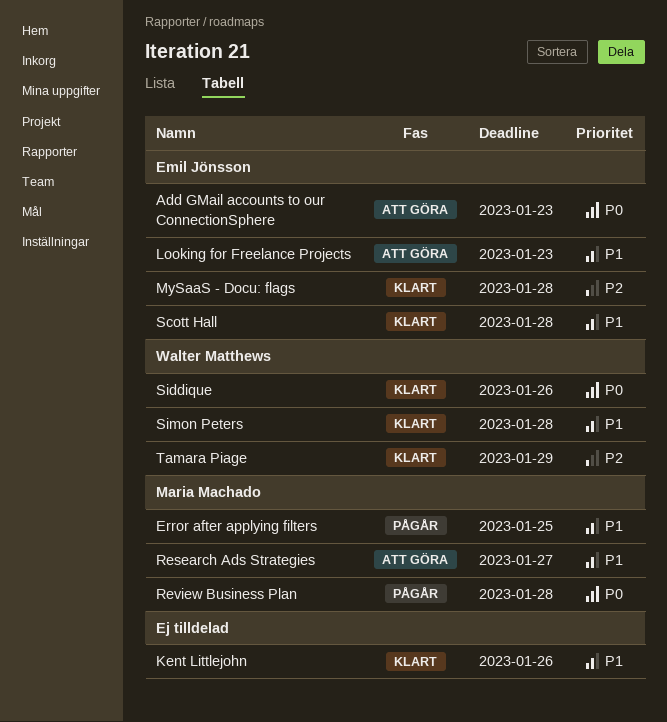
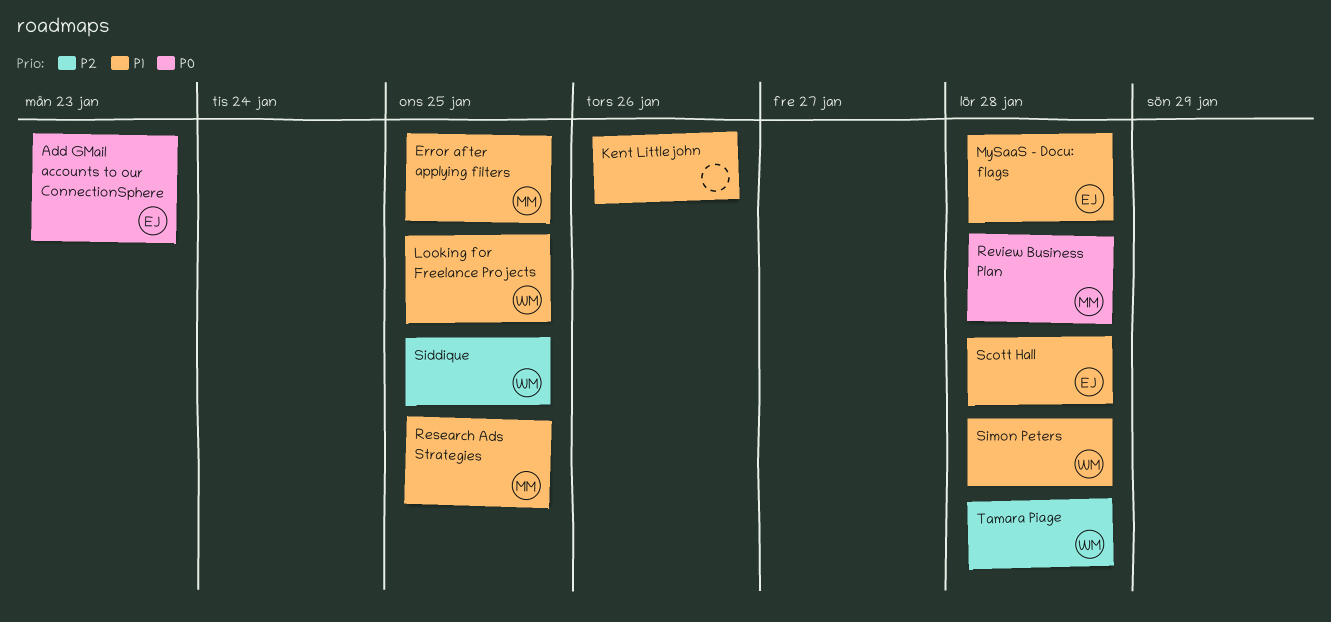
Looking for Freelance Projects, owner: Emil Jönsson -> Walter Matthews
Looking for Freelance Projects, due: Jan 23 -> Jan 25
MySaaS - Docu: flags, priority: P2 -> P1
Research Ads Strategies, due: Jan 27 -> Jan 25
Siddique, priority: P0 -> P2
Siddique, due: Jan 26 -> Jan 25
Tamara Piage, due: Jan 29 -> Jan 28

